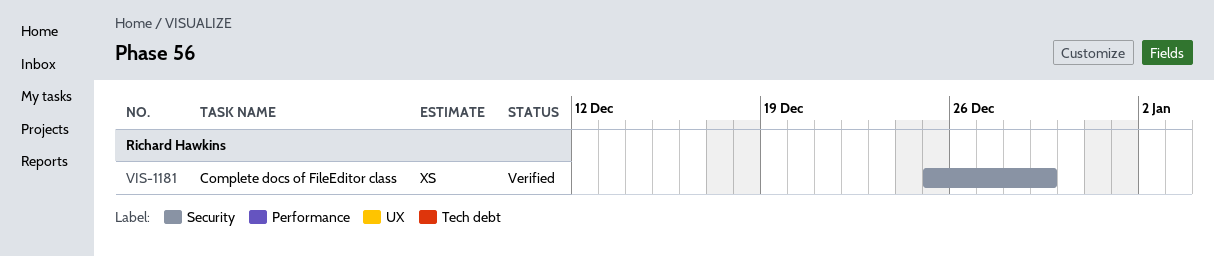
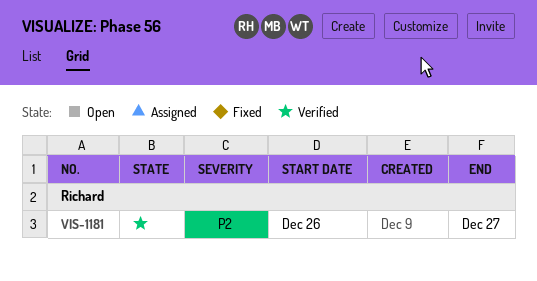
VIS-1181, start: Dec 25 -> Dec 26
VIS-1181, due: Dec 29 -> Dec 27

